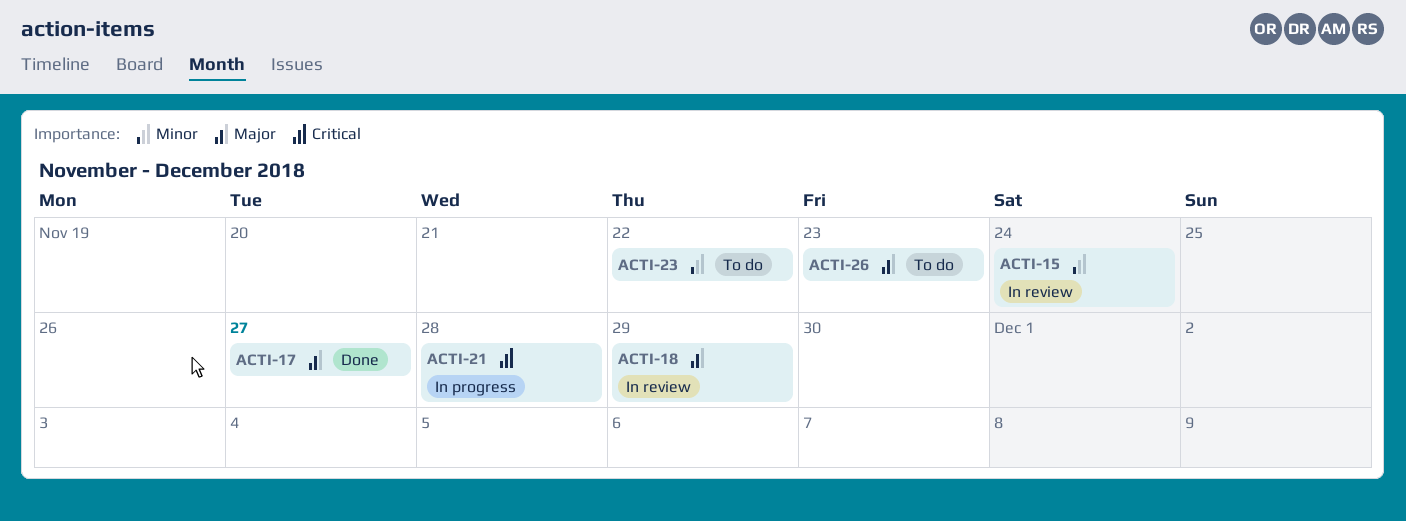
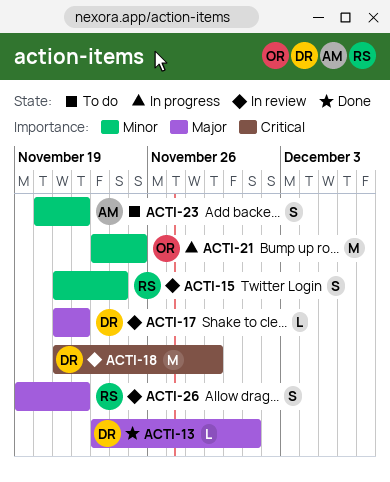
ACTI-13: none -> present
ACTI-17, status: Done -> In review
ACTI-17, due: Nov 27 -> Nov 22
ACTI-18, priority: Major -> Critical
ACTI-21, priority: Critical -> Minor
ACTI-21, due: Nov 28 -> Nov 25
ACTI-26, status: To do -> In review
ACTI-26, due: Nov 23 -> Nov 22

